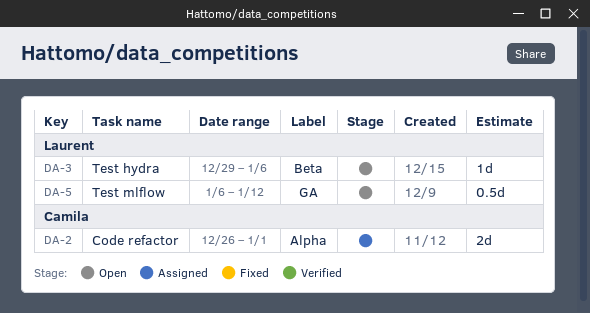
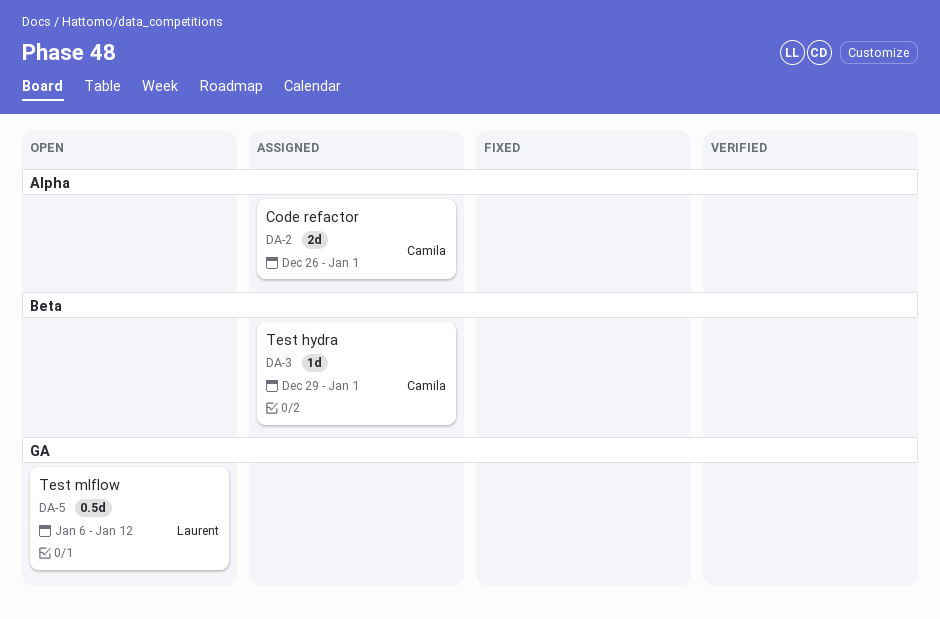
DA-3, status: Open -> Assigned
DA-3, owner: Laurent -> Camila
DA-3, due: Jan 6 -> Jan 1

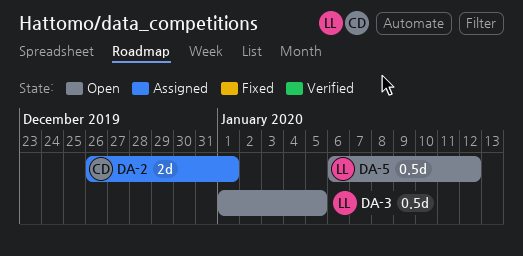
DA-3, status: Assigned -> Open
DA-3, owner: Camila -> Laurent
DA-3, estimate: 1d -> 0.5d
DA-3, start: Dec 29 -> Jan 1
DA-3, due: Jan 1 -> Jan 5

